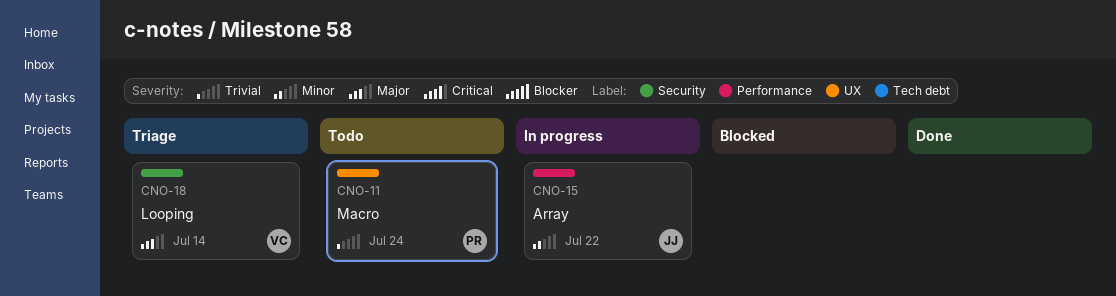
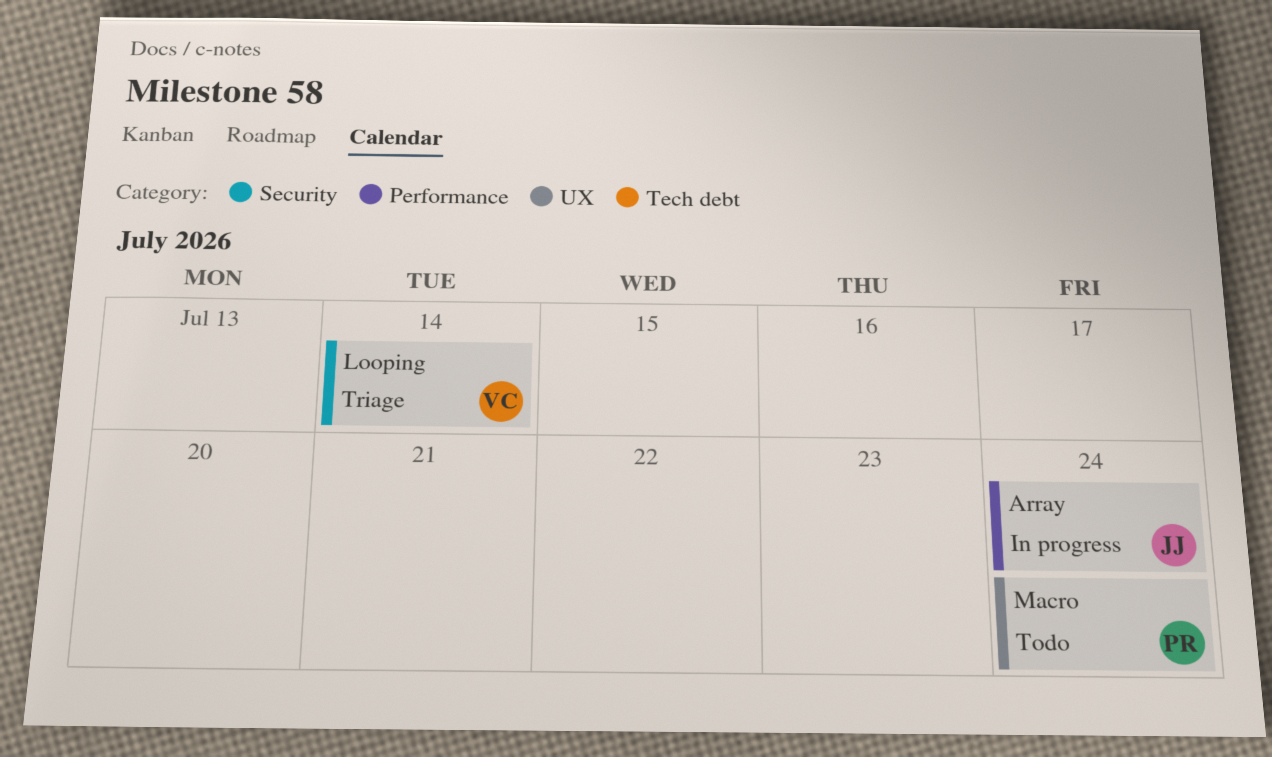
Array, due: Jul 22 -> Jul 24

